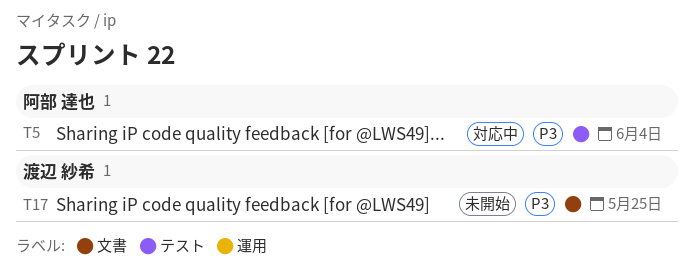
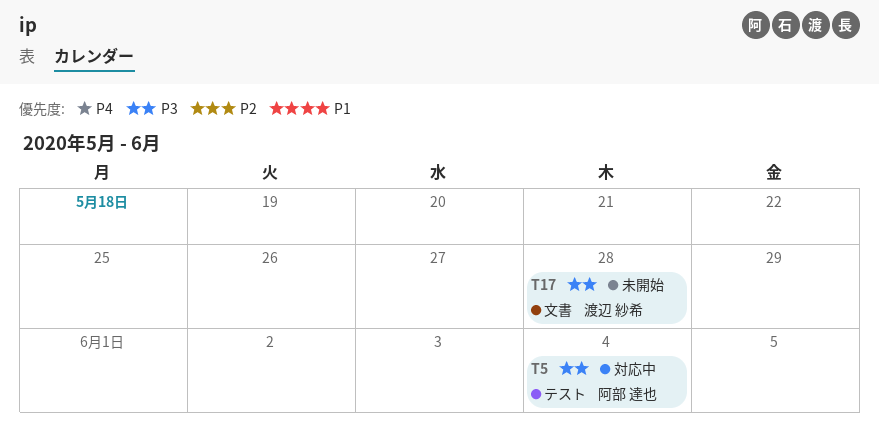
T17, due: May 25 -> May 28

